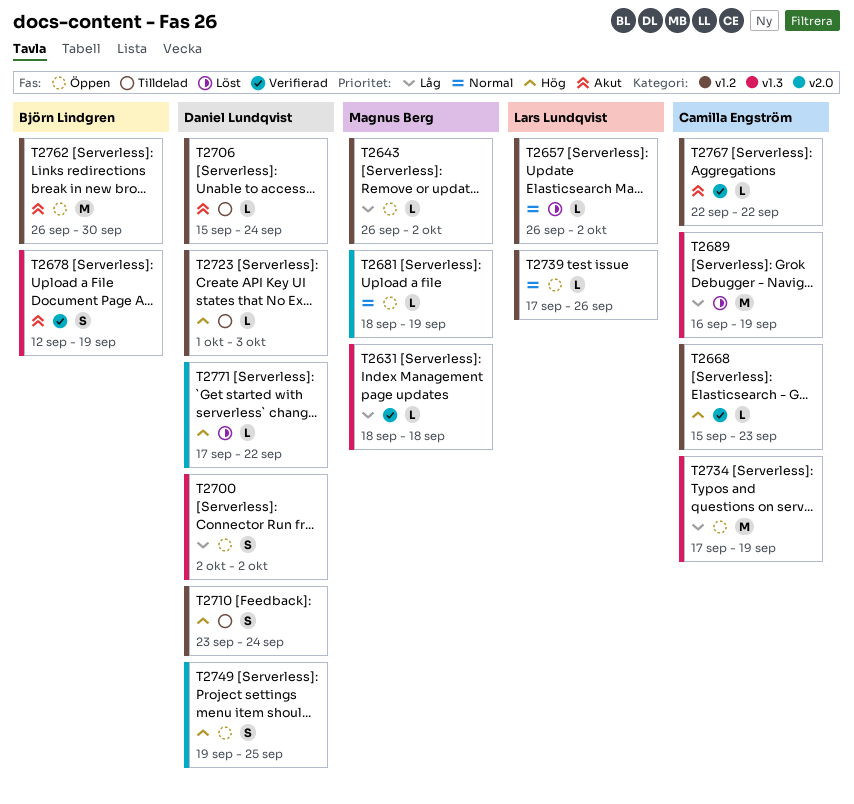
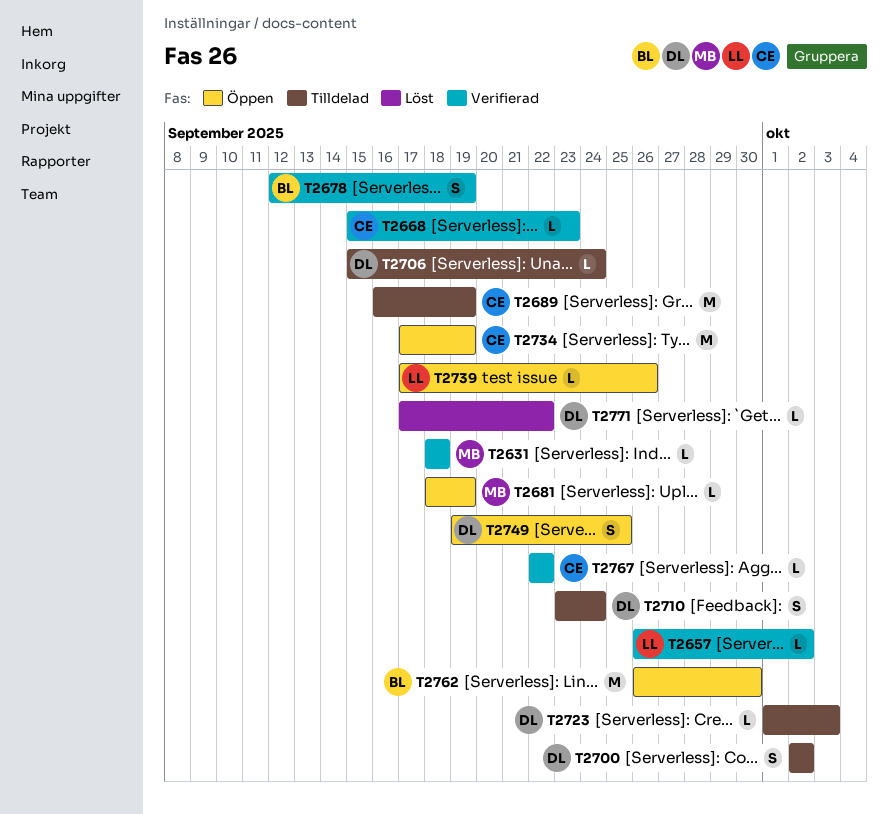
T2643: present -> none
T2657, status: Löst -> Verifierad
T2689, status: Löst -> Tilldelad
T2700, status: Öppen -> Tilldelad

